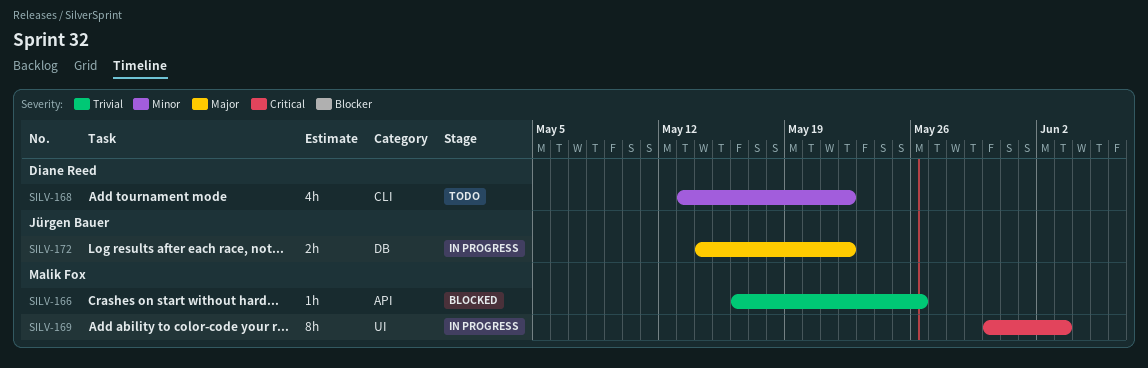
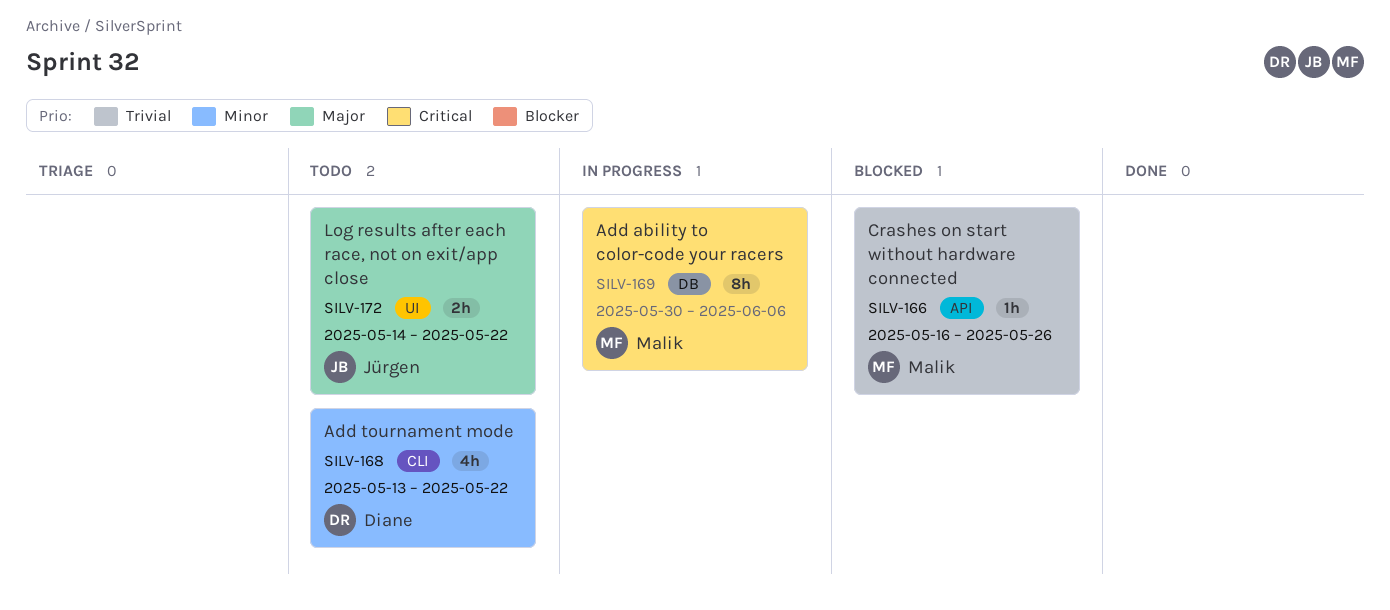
SILV-169, label: UI -> DB
SILV-169, due: Jun 3 -> Jun 6
SILV-172, status: In progress -> Todo
SILV-172, label: DB -> UI

